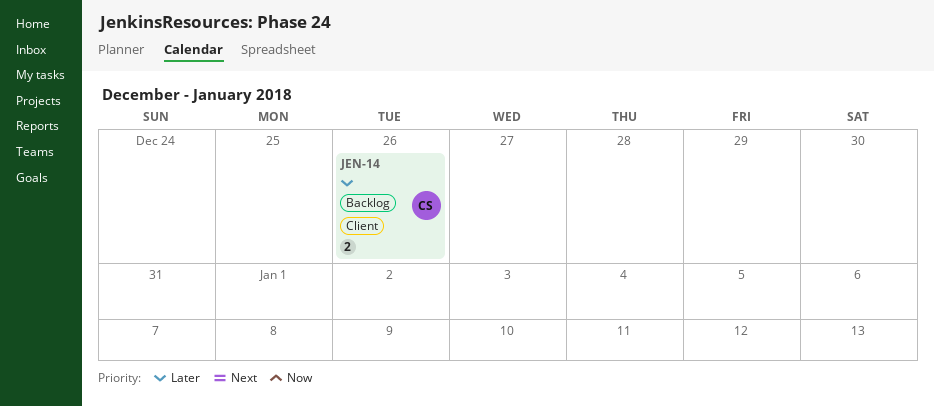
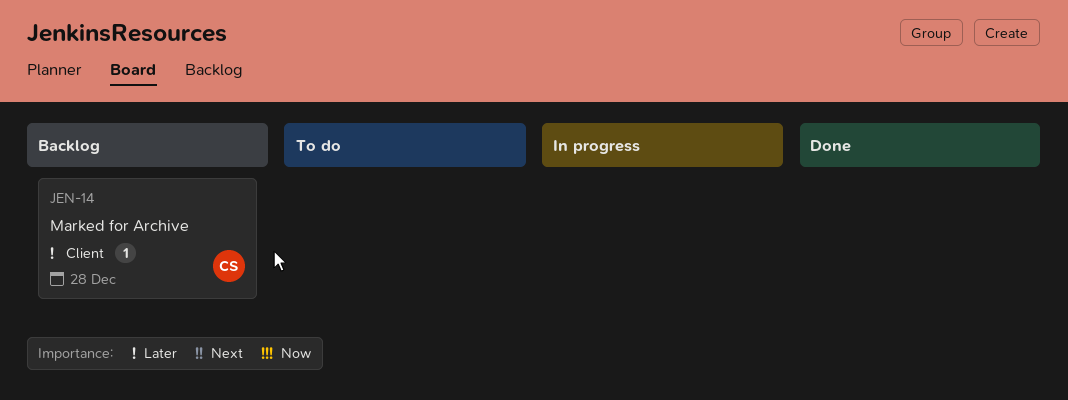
JEN-14, estimate: 2 -> 1
JEN-14, due: Dec 26 -> Dec 28

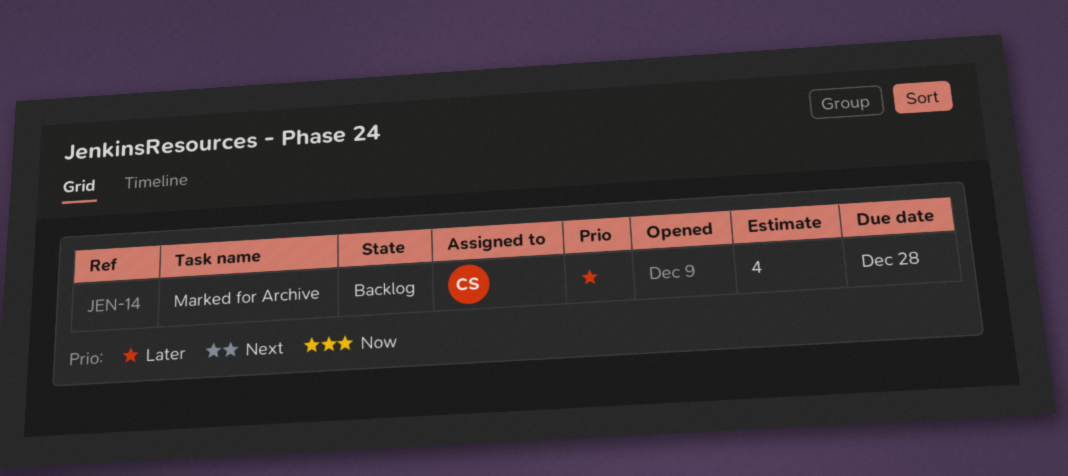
JEN-14, estimate: 1 -> 4

